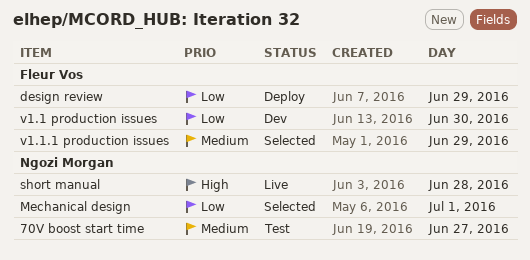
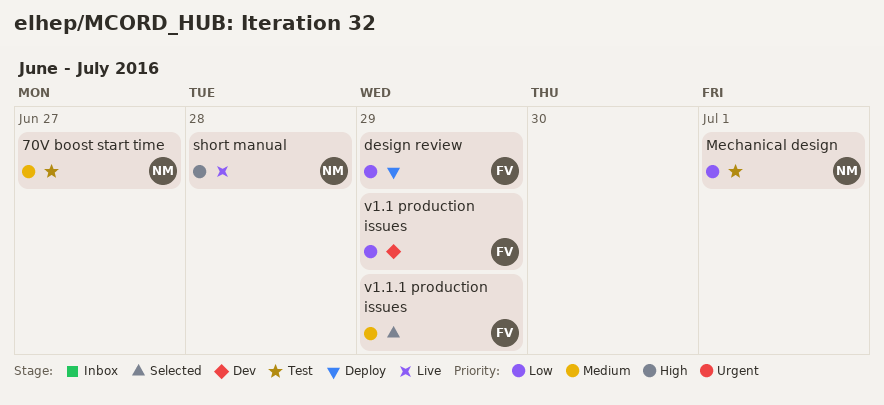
Mechanical design, status: Selected -> Test
v1.1 production issues, day: Jun 30 -> Jun 29

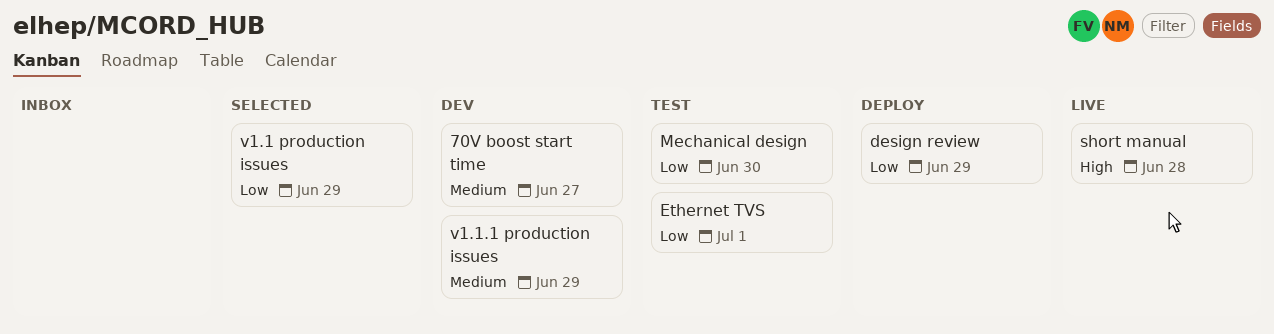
70V boost start time, status: Test -> Dev
Ethernet TVS: none -> present
Mechanical design, day: Jul 1 -> Jun 30
v1.1 production issues, status: Dev -> Selected
v1.1.1 production issues, status: Selected -> Dev

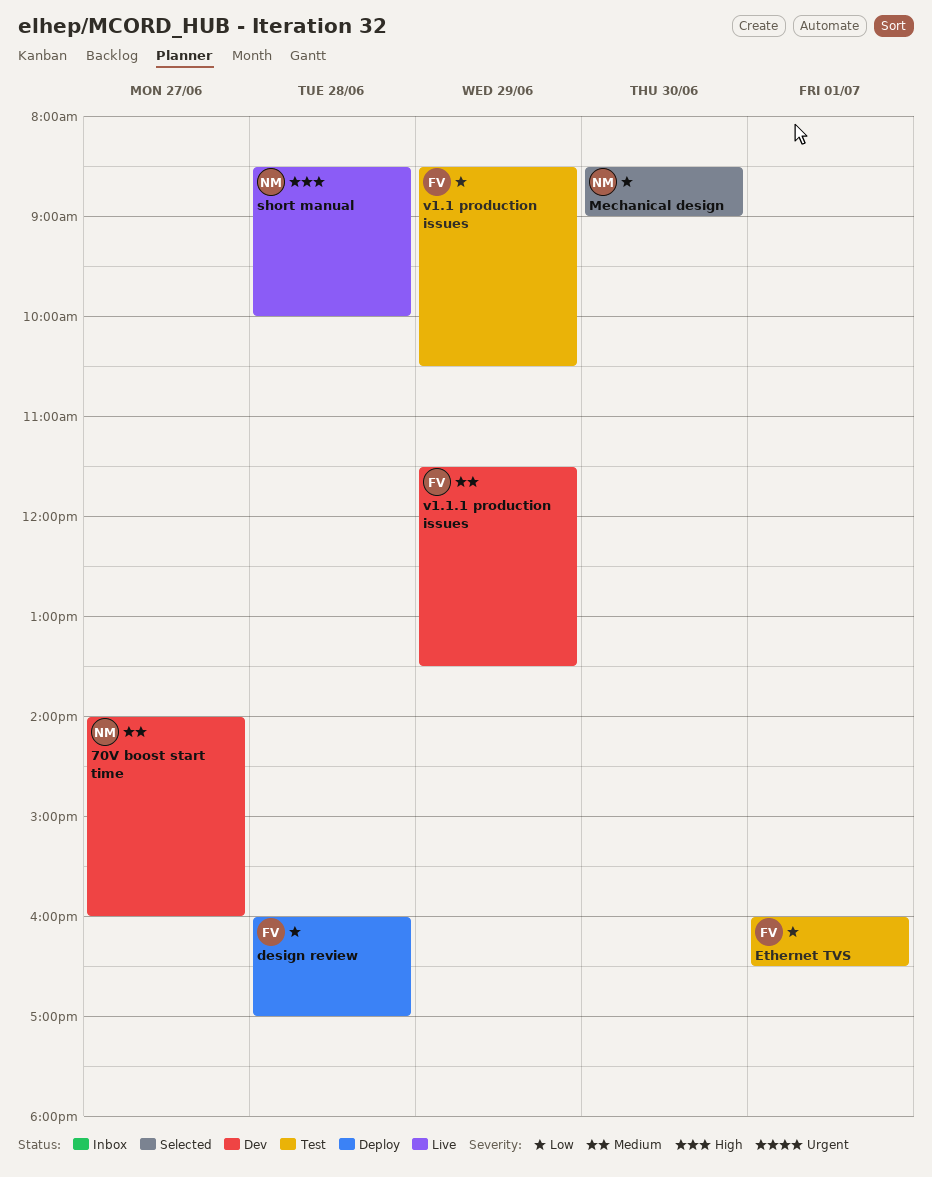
design review, day: Jun 29 -> Jun 28
Mechanical design, status: Test -> Selected
v1.1 production issues, status: Selected -> Test

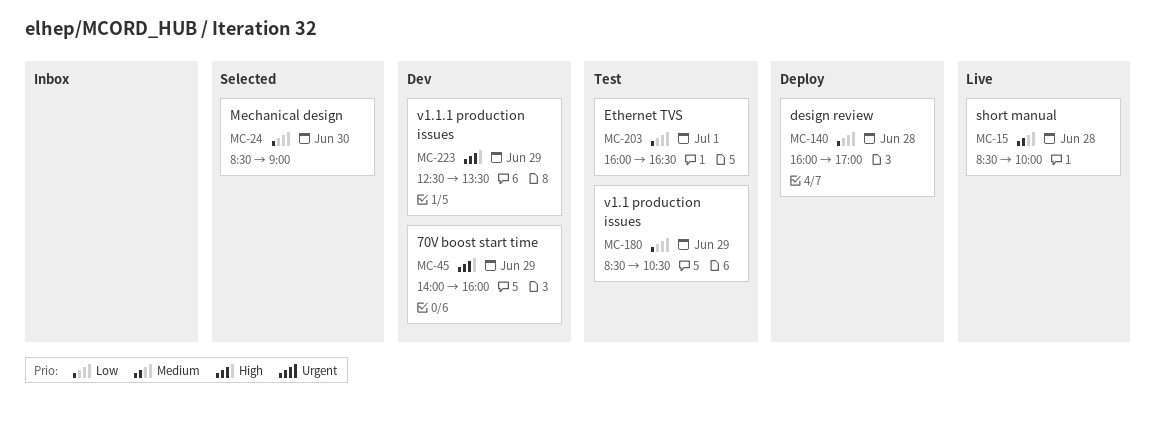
70V boost start time, priority: Medium -> High
70V boost start time, day: Jun 27 -> Jun 29
short manual, priority: High -> Medium
v1.1.1 production issues, priority: Medium -> High
v1.1.1 production issues, begins: 11:30 -> 12:30

